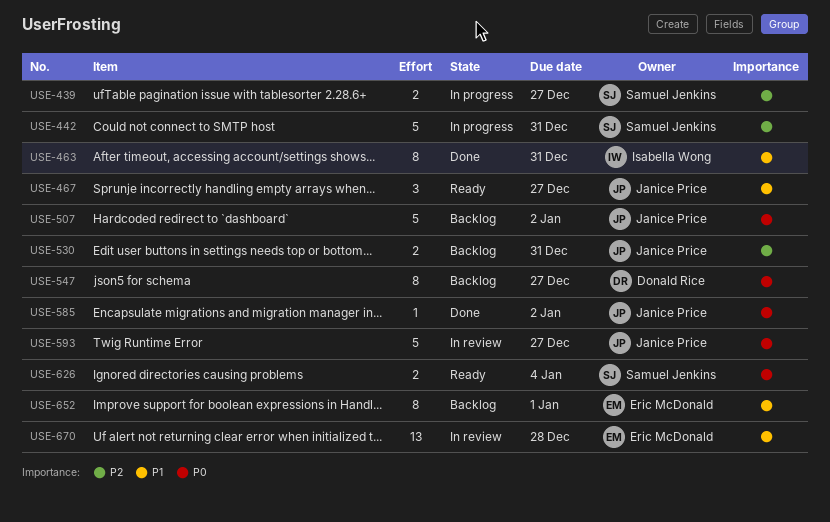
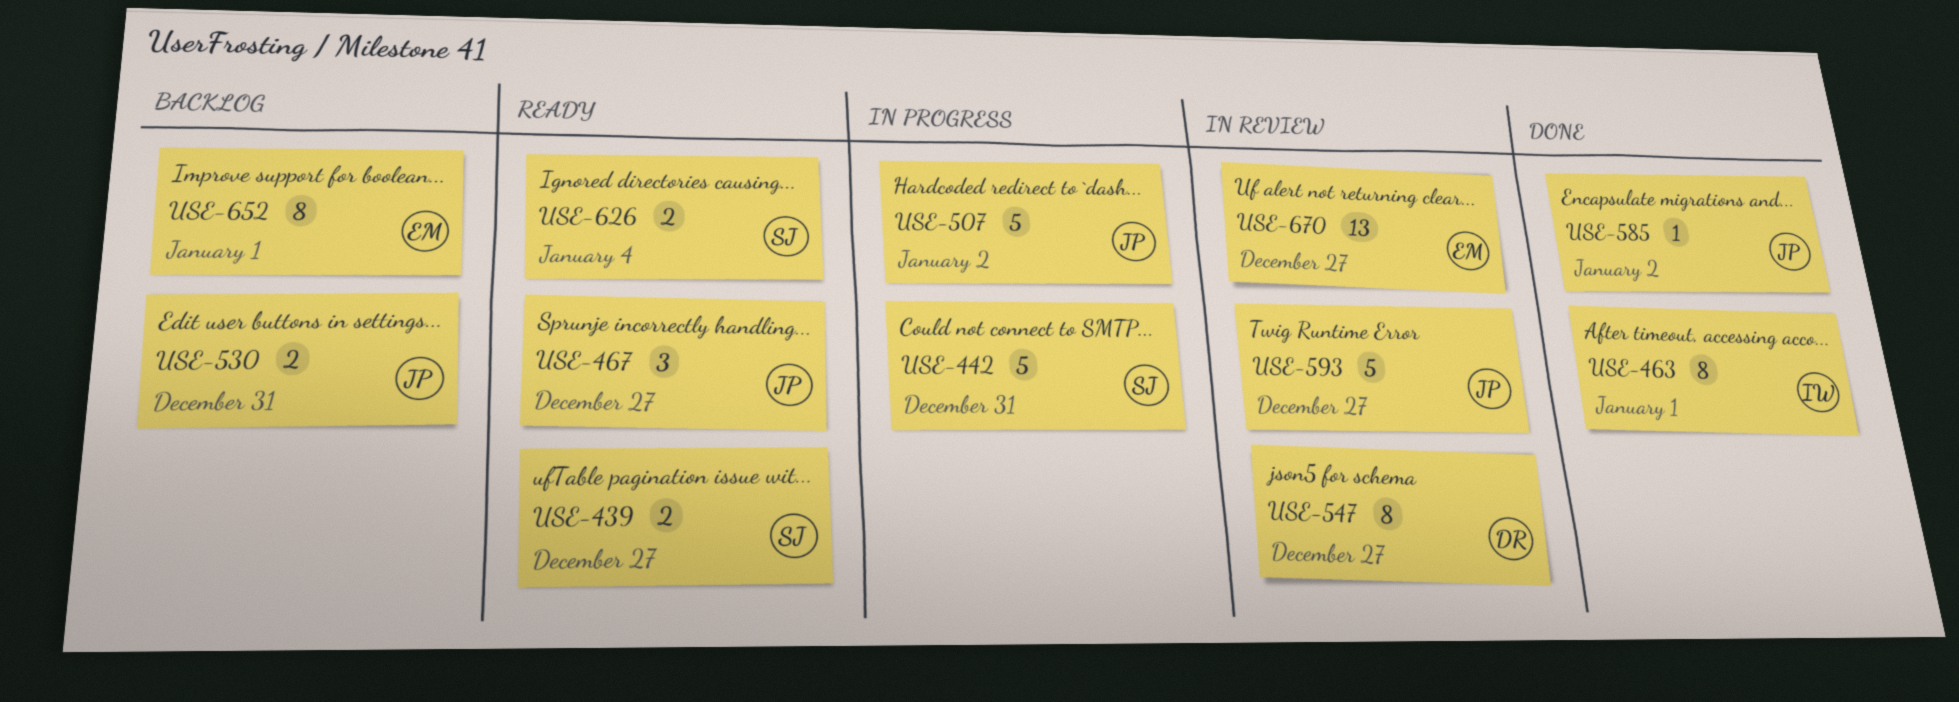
USE-439, status: In progress -> Ready
USE-463, due: Dec 31 -> Jan 1
USE-507, status: Backlog -> In progress
USE-547, status: Backlog -> In review
USE-670, due: Dec 28 -> Dec 27

